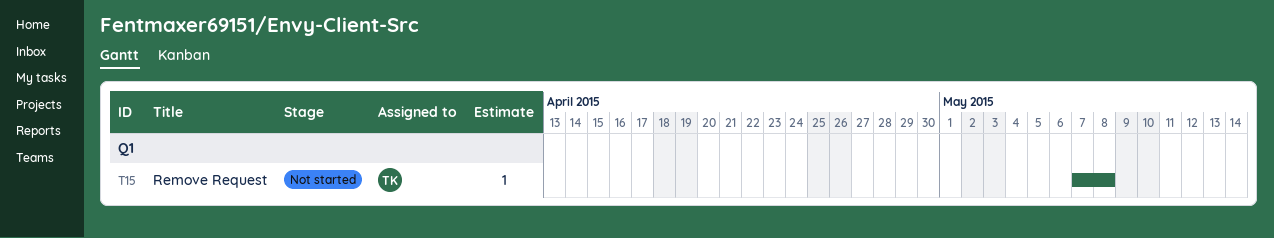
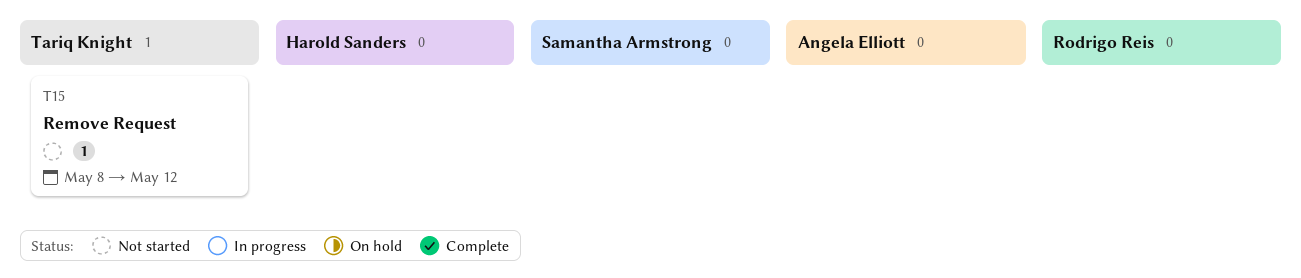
T15, start: May 7 -> May 8
T15, due: May 8 -> May 12

